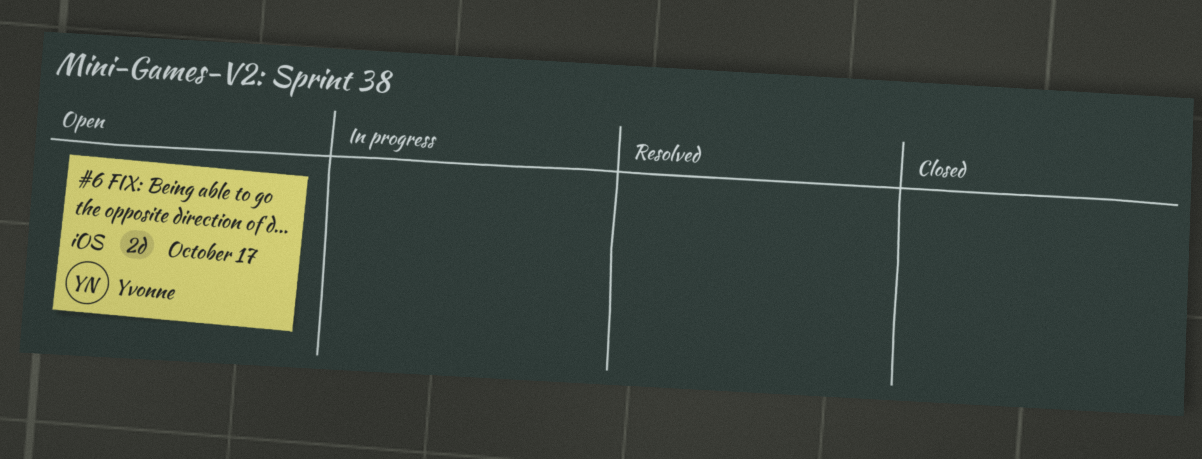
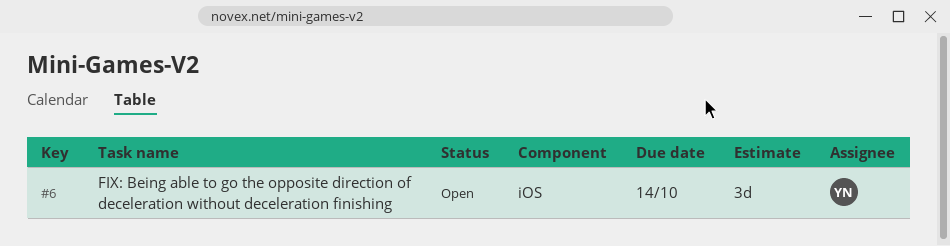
#6, estimate: 2d -> 3d
#6, due: Oct 17 -> Oct 14

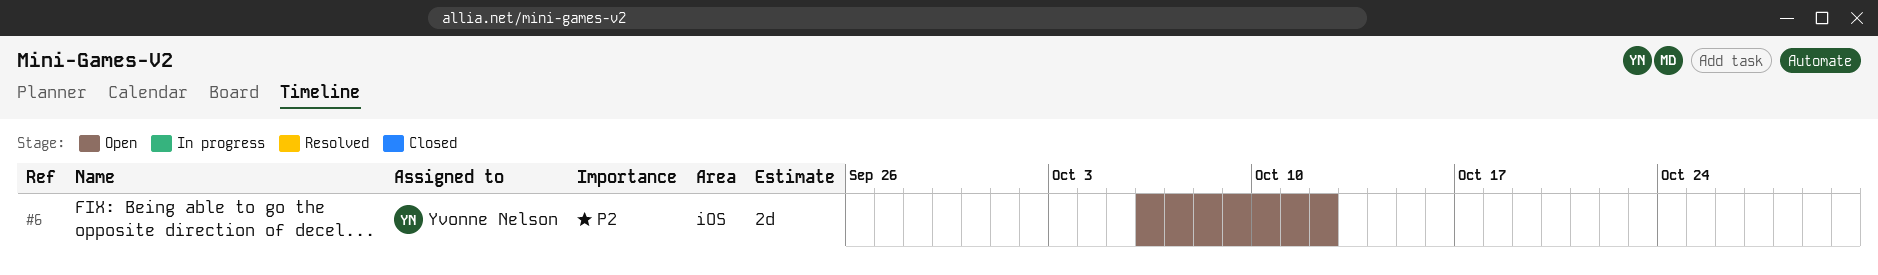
#6, estimate: 3d -> 2d
#6, due: Oct 14 -> Oct 12

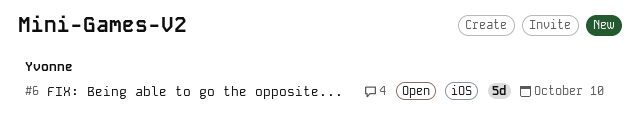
#6, estimate: 2d -> 5d
#6, due: Oct 12 -> Oct 10

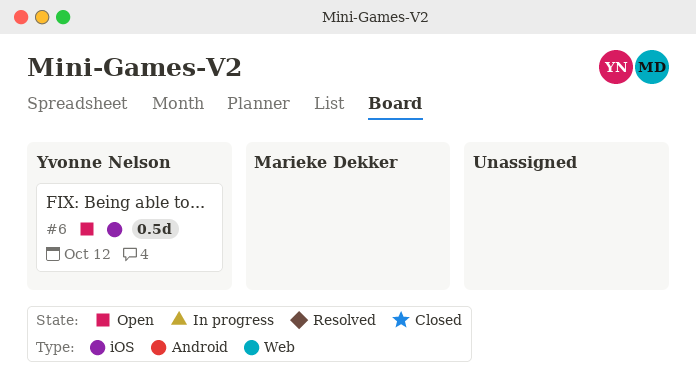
#6, estimate: 5d -> 0.5d
#6, due: Oct 10 -> Oct 12

